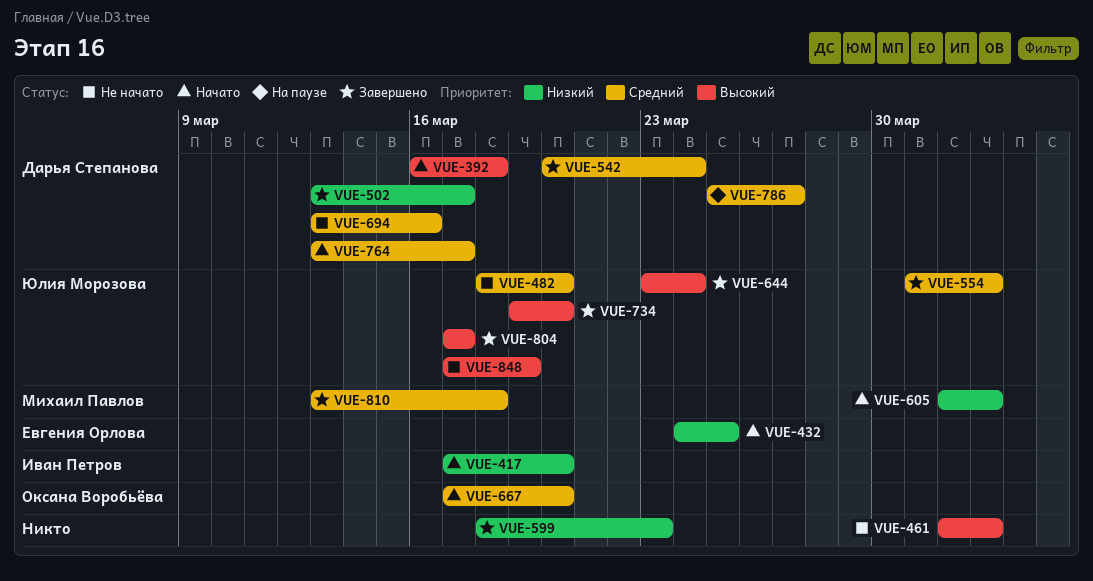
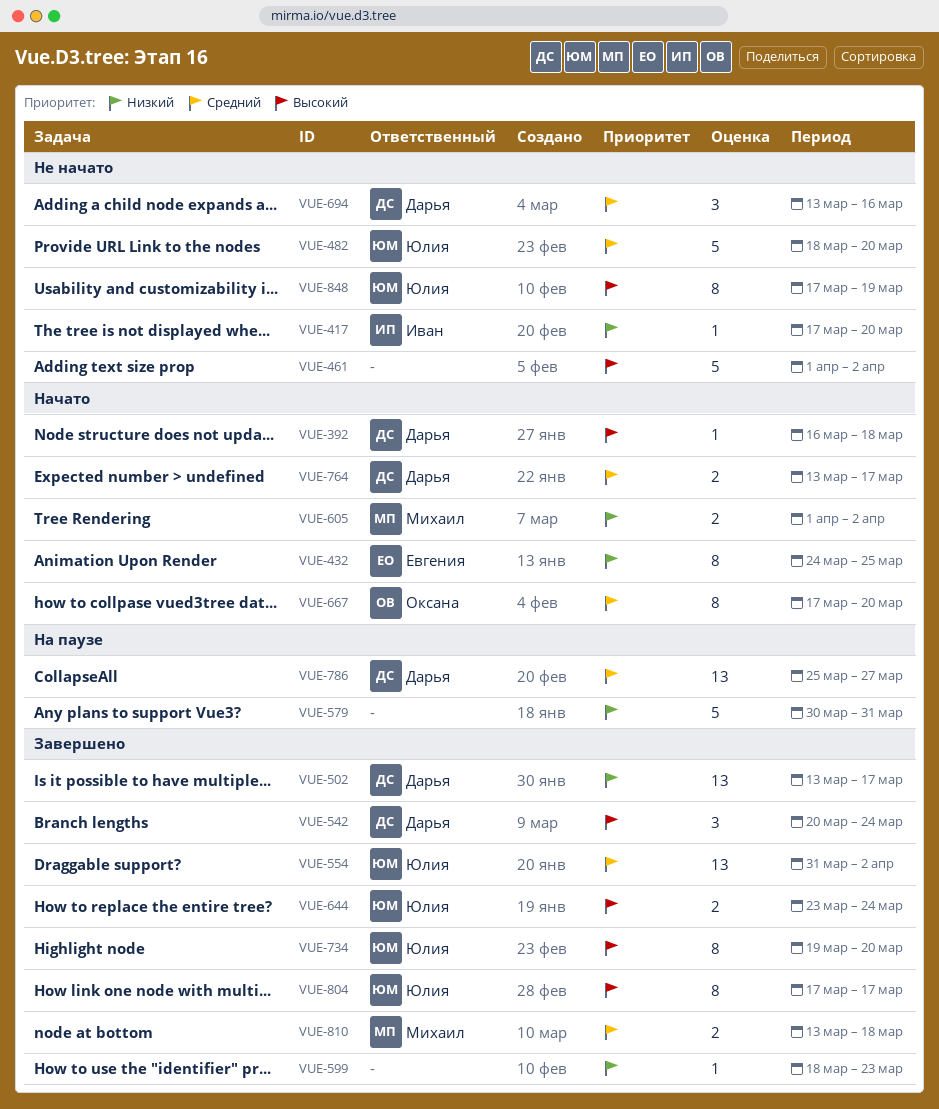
VUE-417, status: Начато -> Не начато
VUE-542, priority: Средний -> Высокий
VUE-579: none -> present

